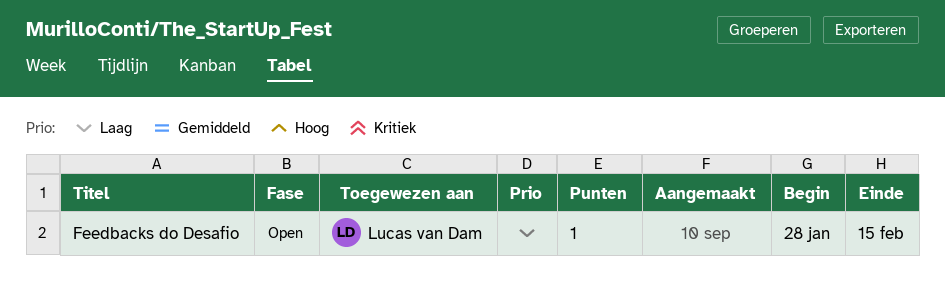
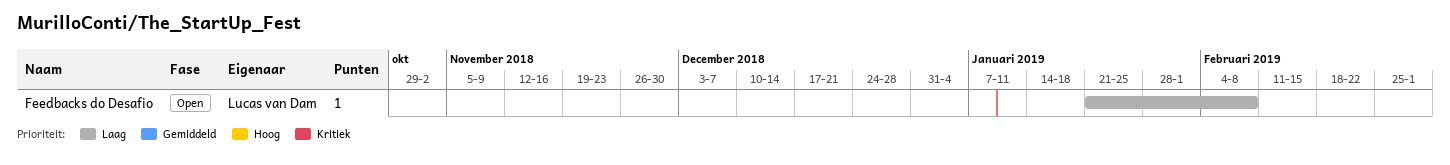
Feedbacks do Desafio, start: Jan 28 -> Jan 21
Feedbacks do Desafio, due: Feb 15 -> Feb 8

